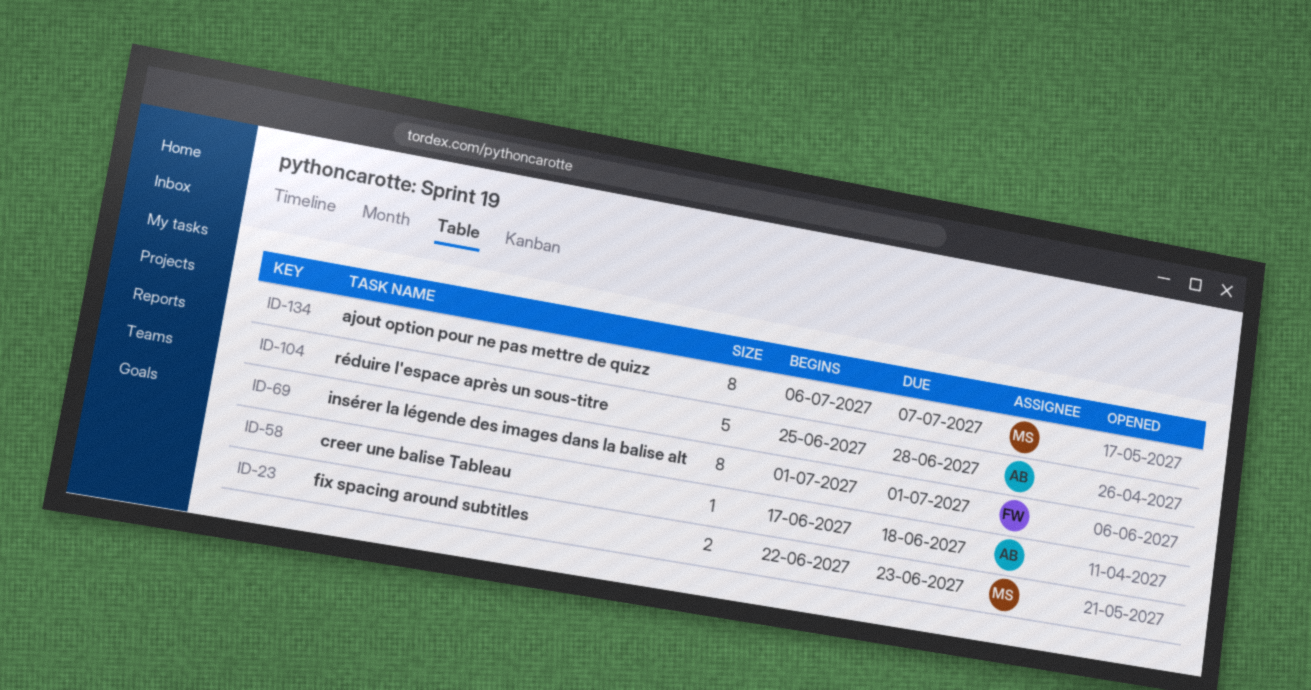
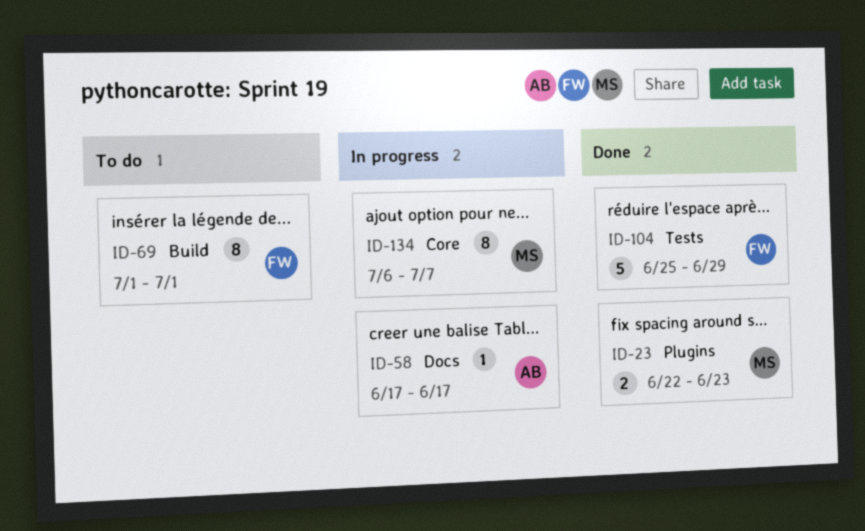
ID-58, due: Jun 18 -> Jun 17
ID-104, owner: AB -> FW
ID-104, due: Jun 28 -> Jun 29

